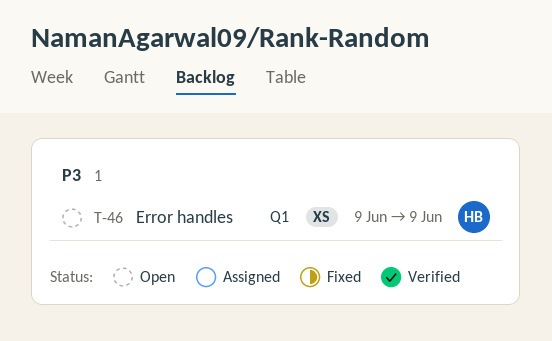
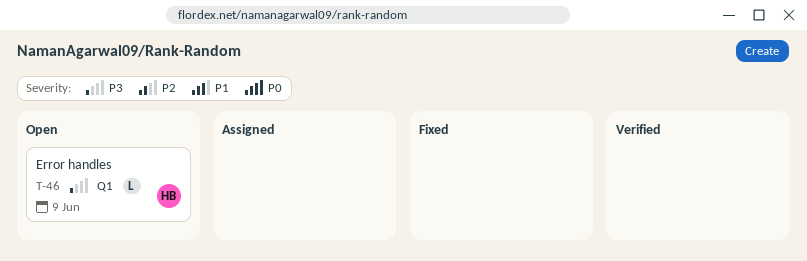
T-46, estimate: XS -> L

